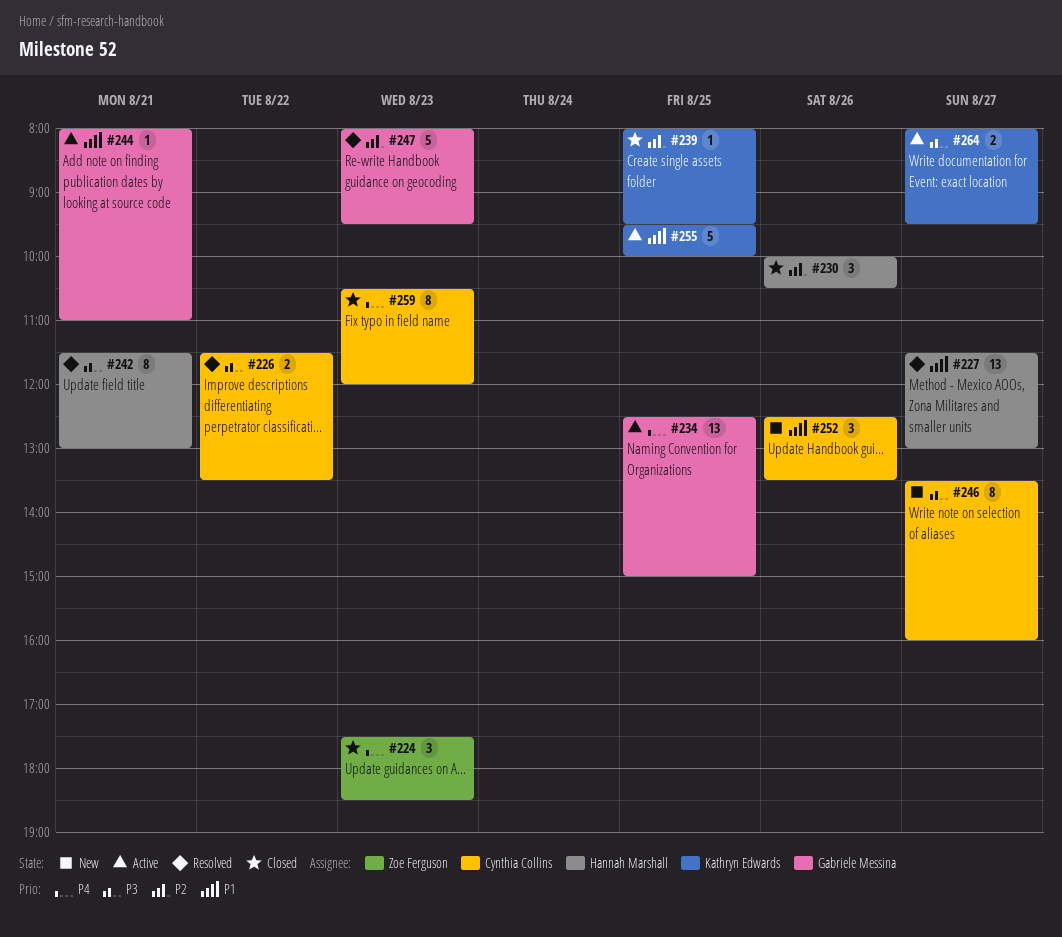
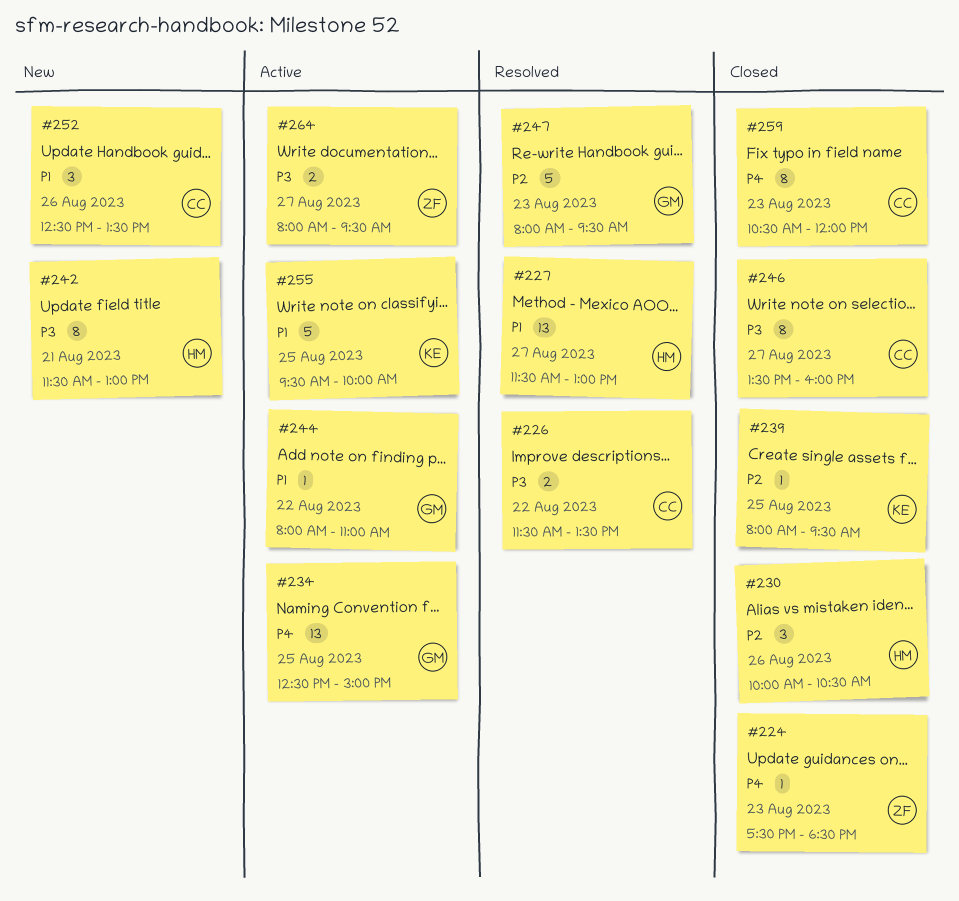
#224, estimate: 3 -> 1
#242, status: Resolved -> New
#244, day: Aug 21 -> Aug 22
#246, status: New -> Closed
#264, owner: Kathryn Edwards -> Zoe Ferguson

